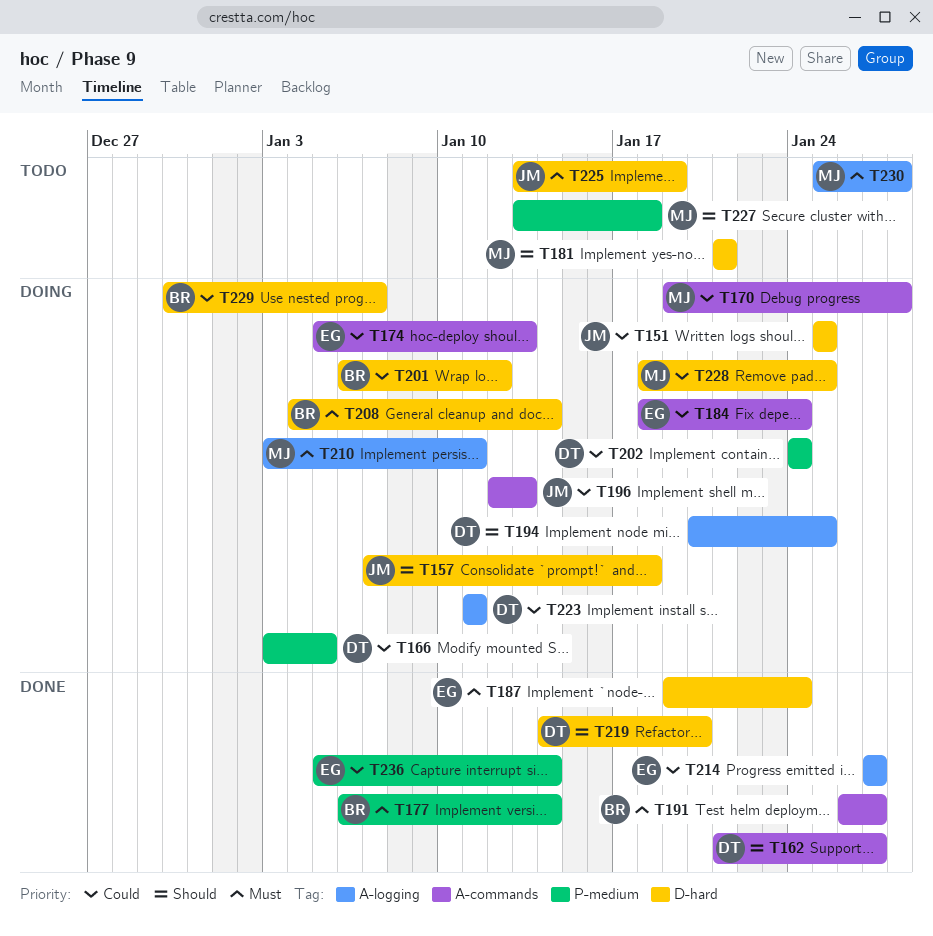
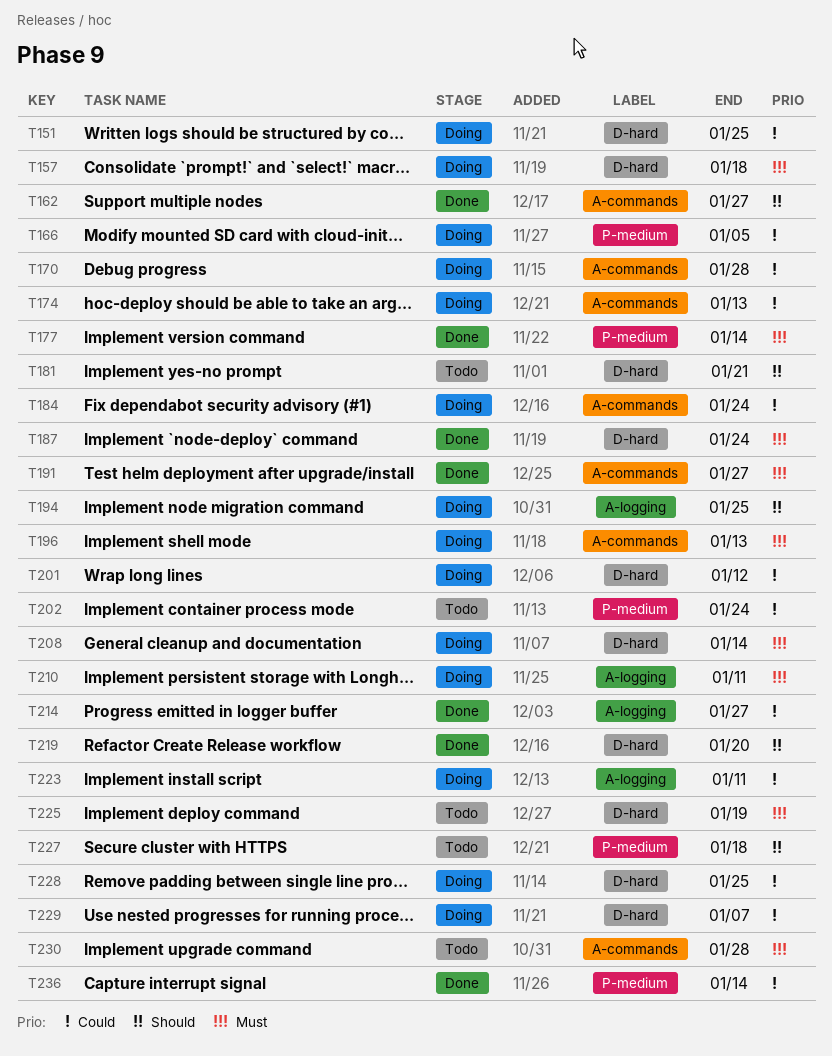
T157, priority: Should -> Must
T196, priority: Could -> Must
T202, status: Doing -> Todo
T230, label: A-logging -> A-commands

